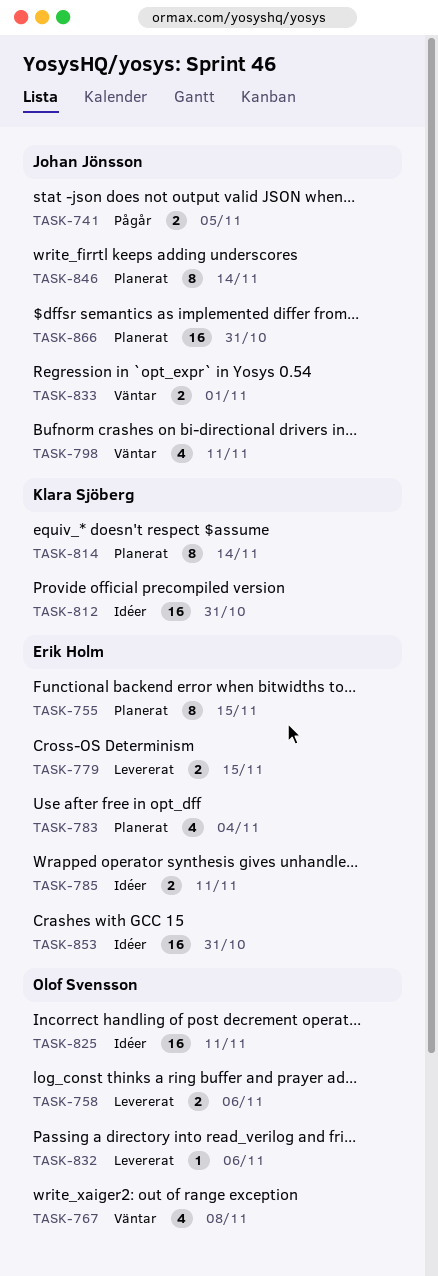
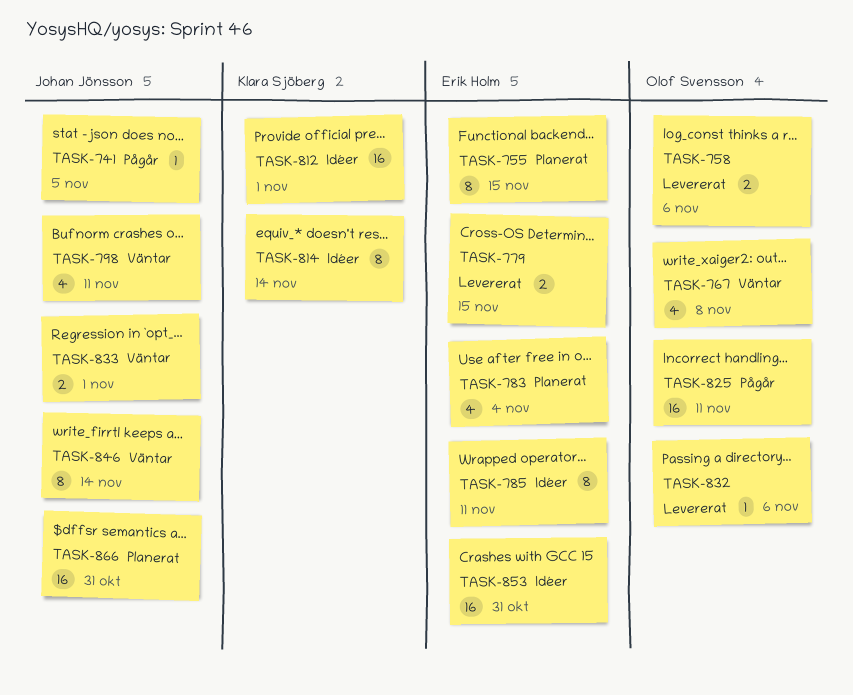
TASK-741, estimate: 2 -> 1
TASK-785, estimate: 2 -> 8
TASK-812, due: Oct 31 -> Nov 1
TASK-814, status: Planerat -> Idéer
TASK-825, status: Idéer -> Pågår
TASK-846, status: Planerat -> Väntar

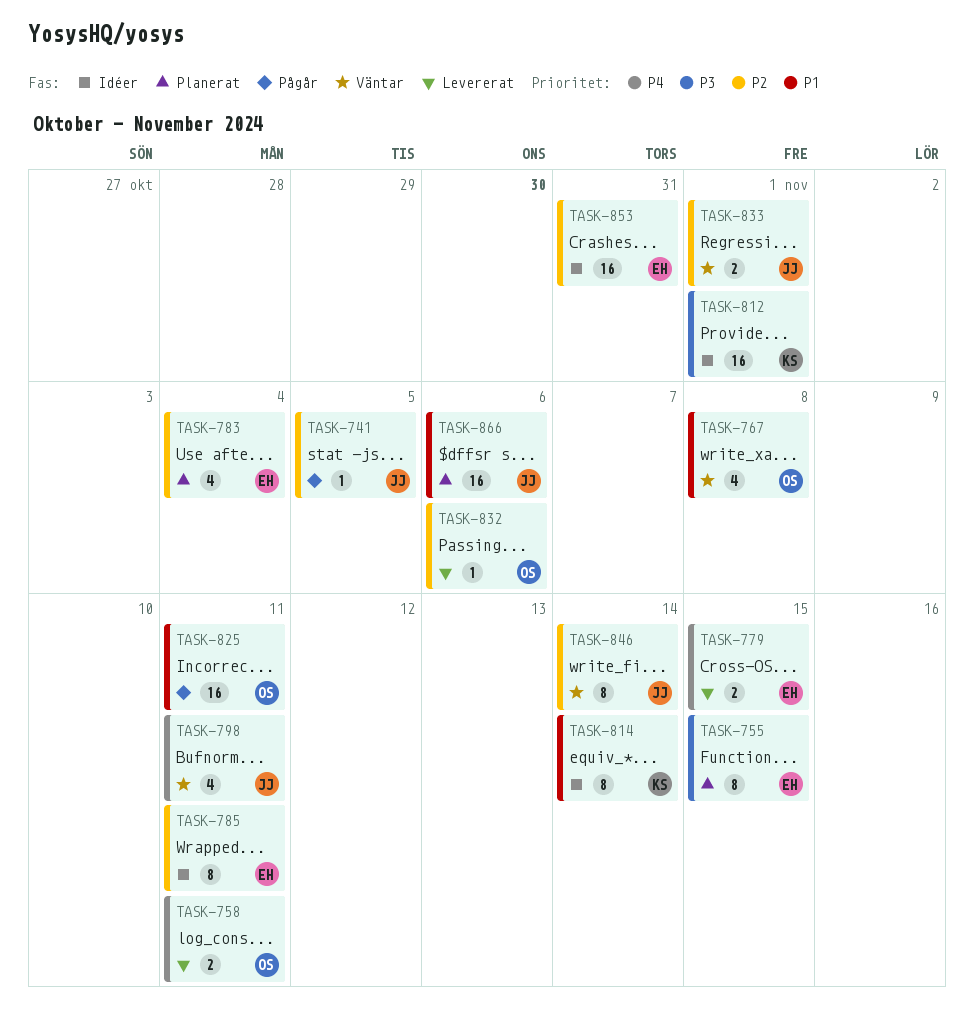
TASK-758, due: Nov 6 -> Nov 11
TASK-866, due: Oct 31 -> Nov 6

